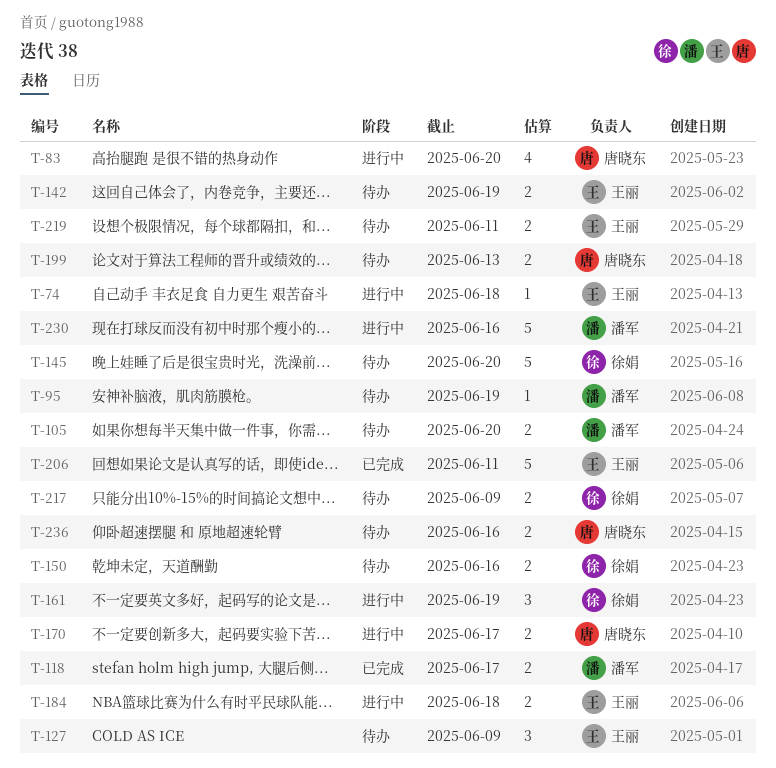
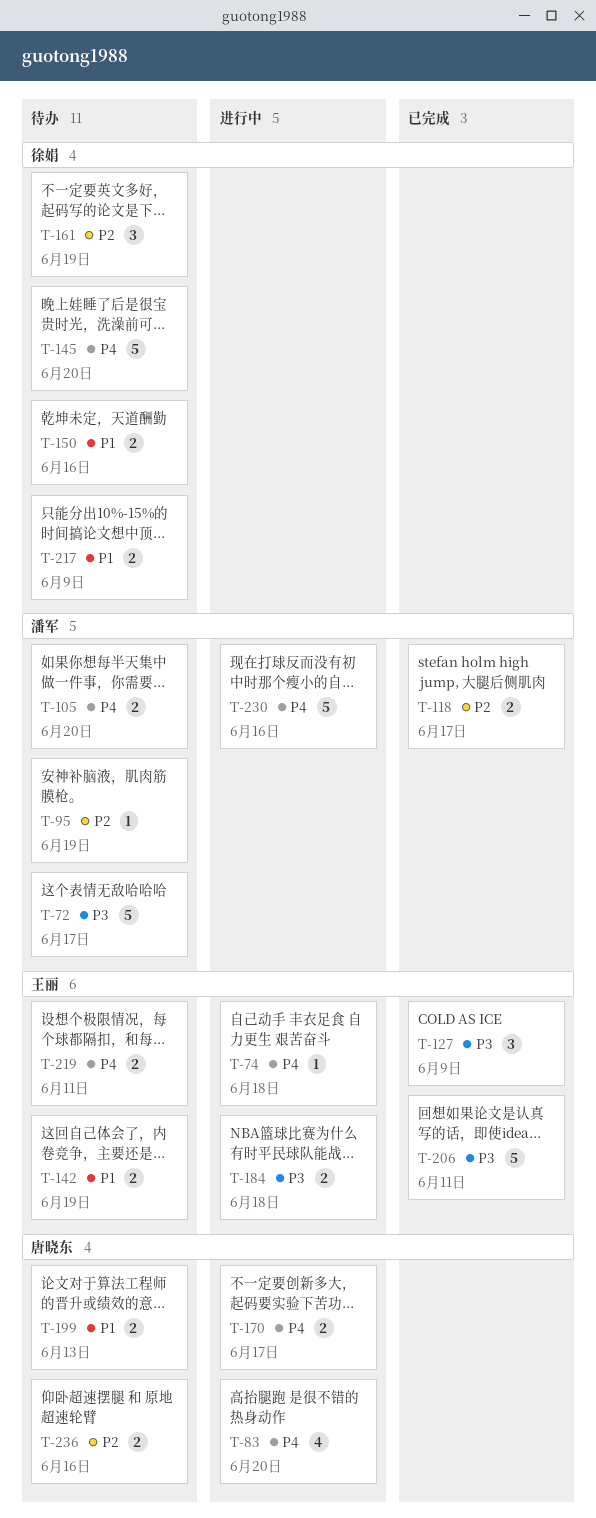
T-72: none -> present
T-127, status: 待办 -> 已完成
T-161, status: 进行中 -> 待办

